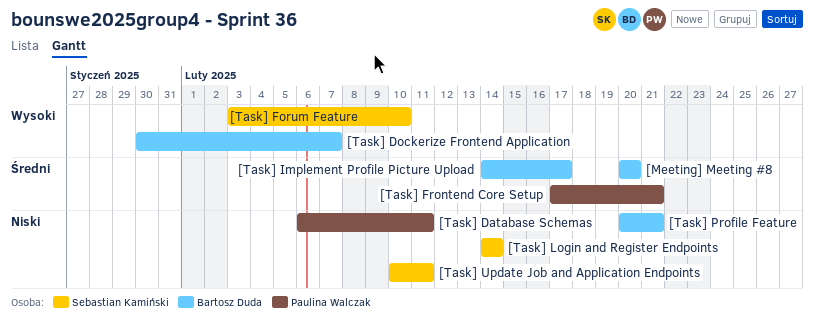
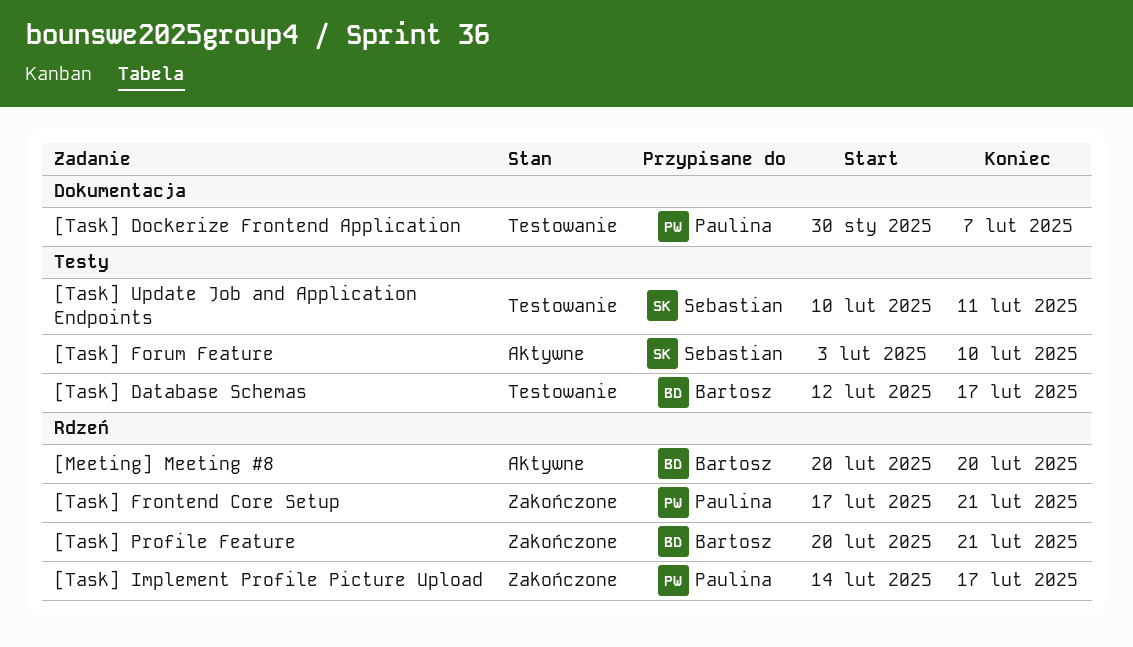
[Task] Database Schemas, owner: Paulina Walczak -> Bartosz Duda
[Task] Database Schemas, start: Feb 6 -> Feb 12
[Task] Database Schemas, due: Feb 11 -> Feb 17
[Task] Dockerize Frontend Application, owner: Bartosz Duda -> Paulina Walczak
[Task] Implement Profile Picture Upload, owner: Bartosz Duda -> Paulina Walczak
[Task] Login and Register Endpoints: present -> none

